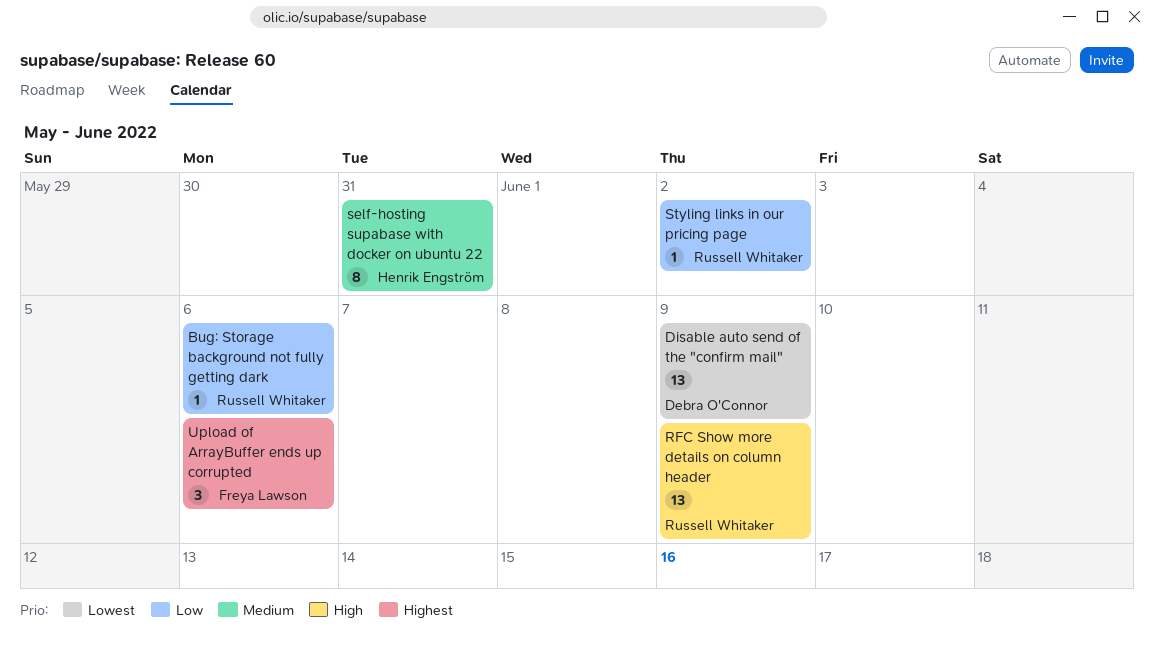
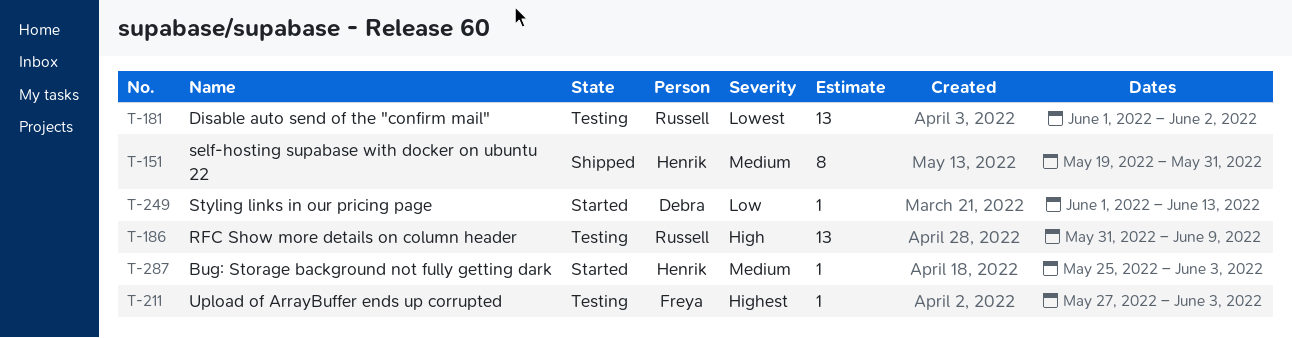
Bug: Storage background not fully getting dark, owner: Russell Whitaker -> Henrik Engström
Bug: Storage background not fully getting dark, priority: Low -> Medium
Bug: Storage background not fully getting dark, due: Jun 6 -> Jun 3
Disable auto send of the "confirm mail", owner: Debra O'Connor -> Russell Whitaker
Disable auto send of the "confirm mail", due: Jun 9 -> Jun 2
Styling links in our pricing page, owner: Russell Whitaker -> Debra O'Connor
Styling links in our pricing page, due: Jun 2 -> Jun 13
Upload of ArrayBuffer ends up corrupted, estimate: 3 -> 1
Upload of ArrayBuffer ends up corrupted, due: Jun 6 -> Jun 3

